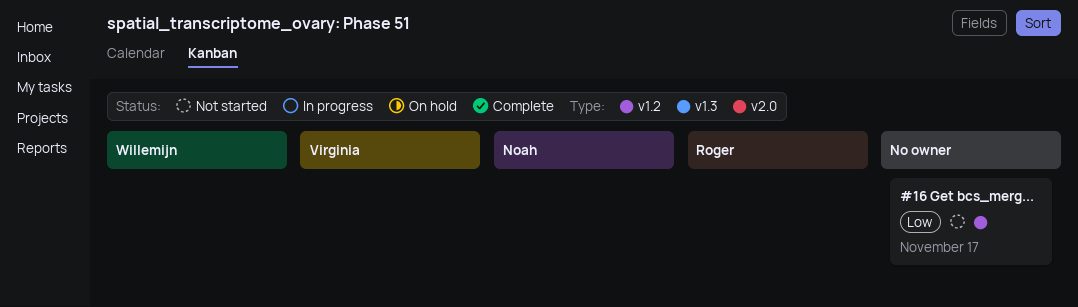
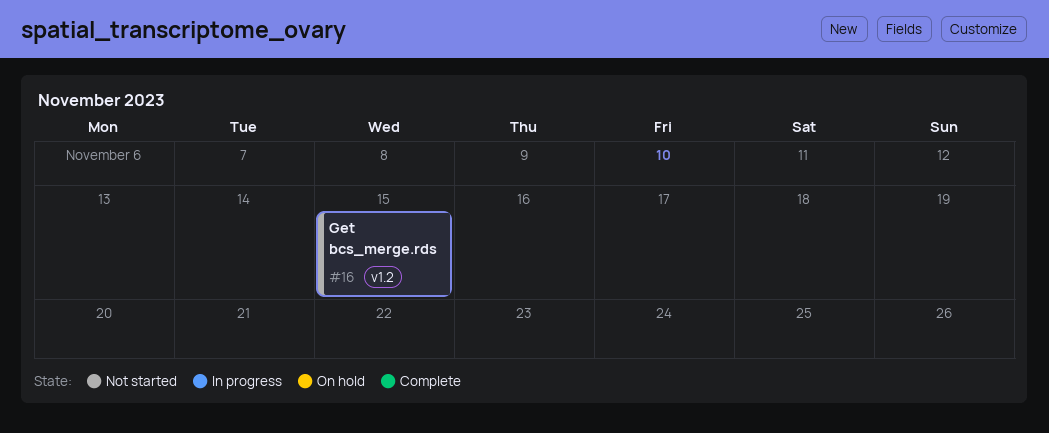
#16, due: Nov 17 -> Nov 15

